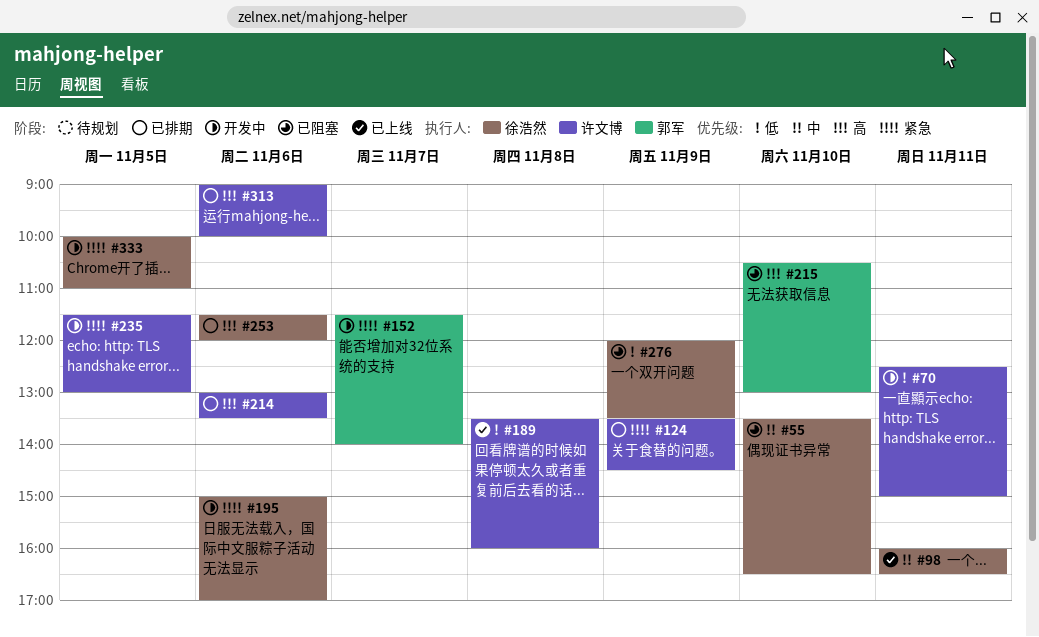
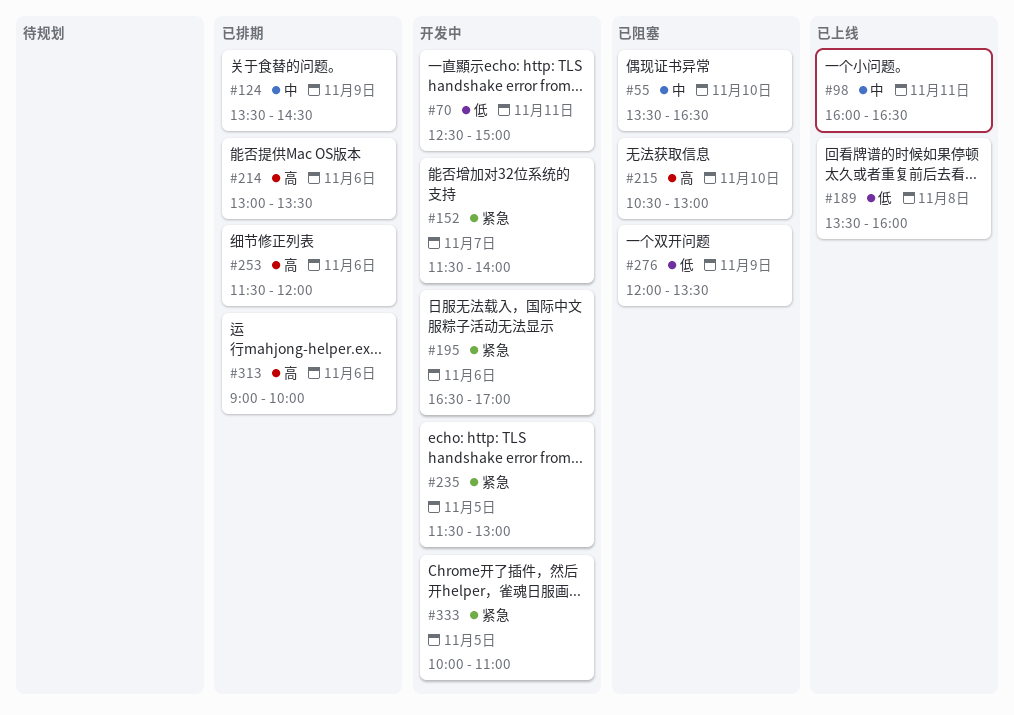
#124, priority: 紧急 -> 中
#195, begins: 15:00 -> 16:30

